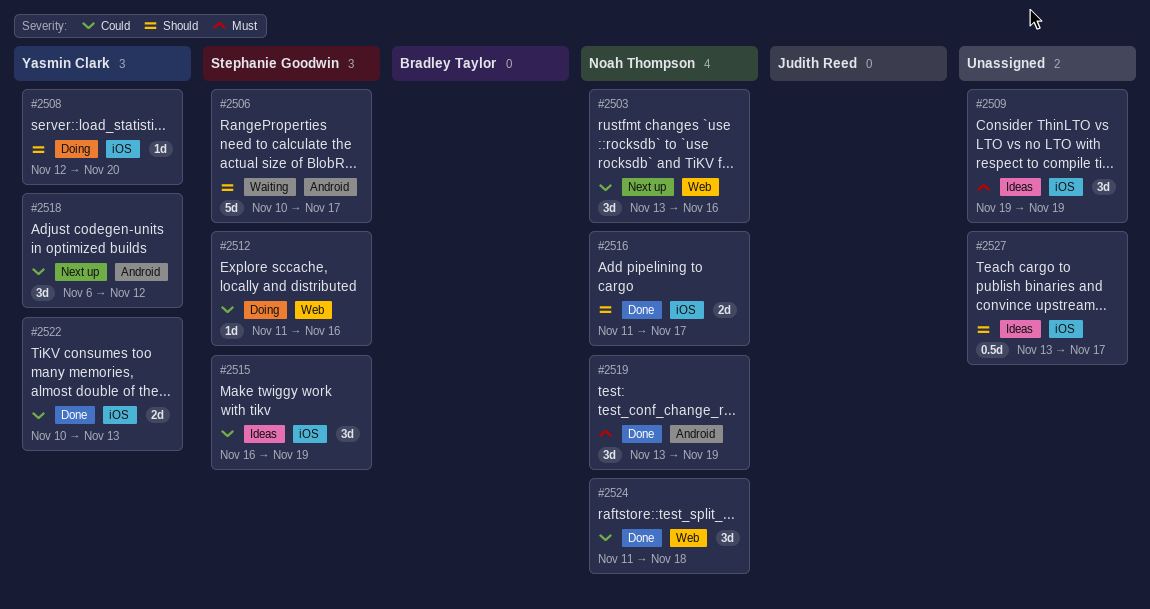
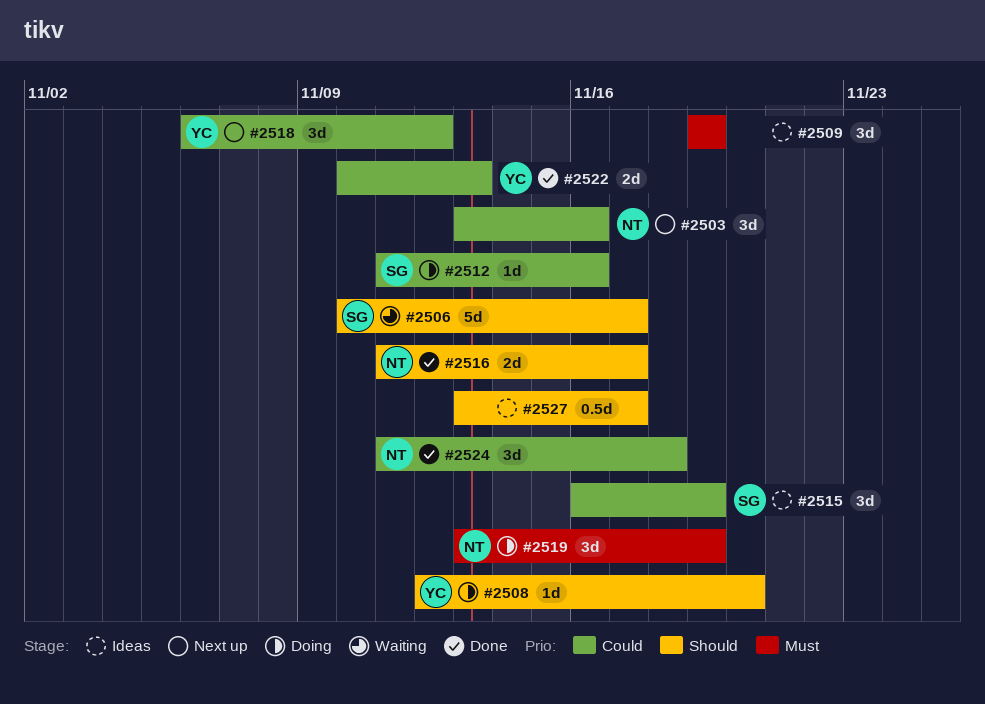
#2519, status: Done -> Doing

